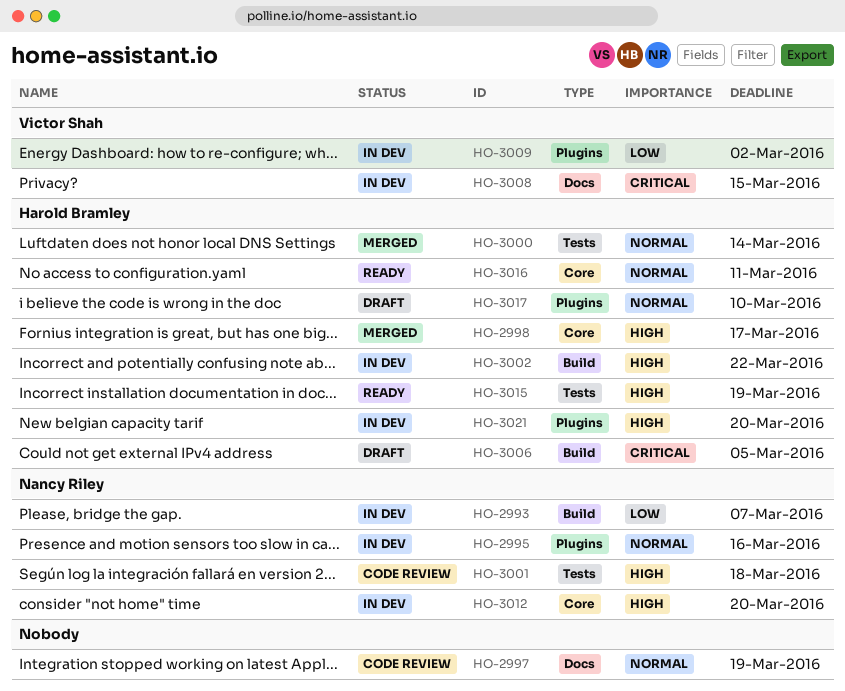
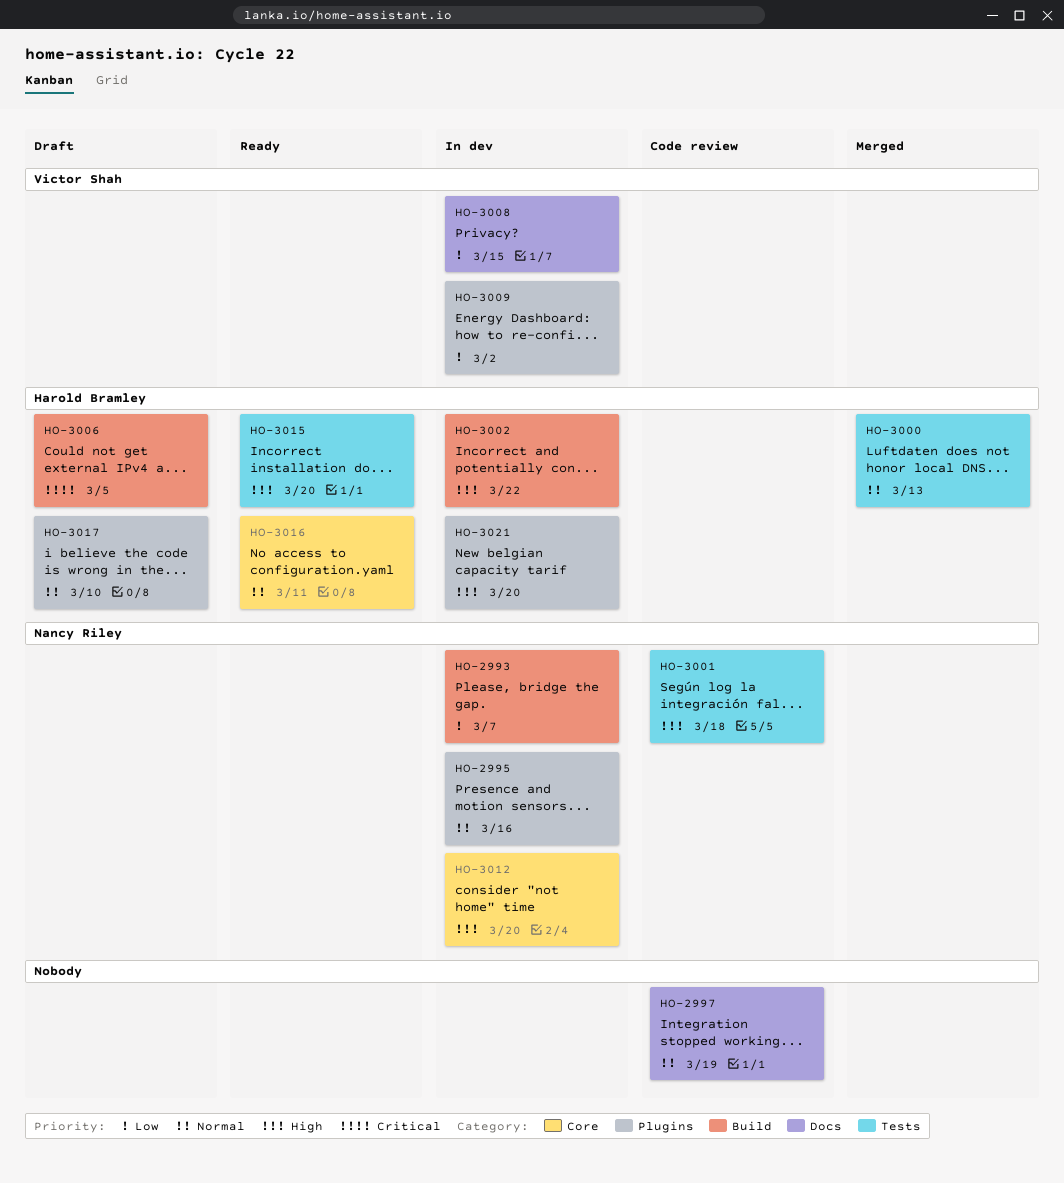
HO-2998: present -> none
HO-3000, due: Mar 14 -> Mar 13
HO-3008, priority: Critical -> Low
HO-3015, due: Mar 19 -> Mar 20

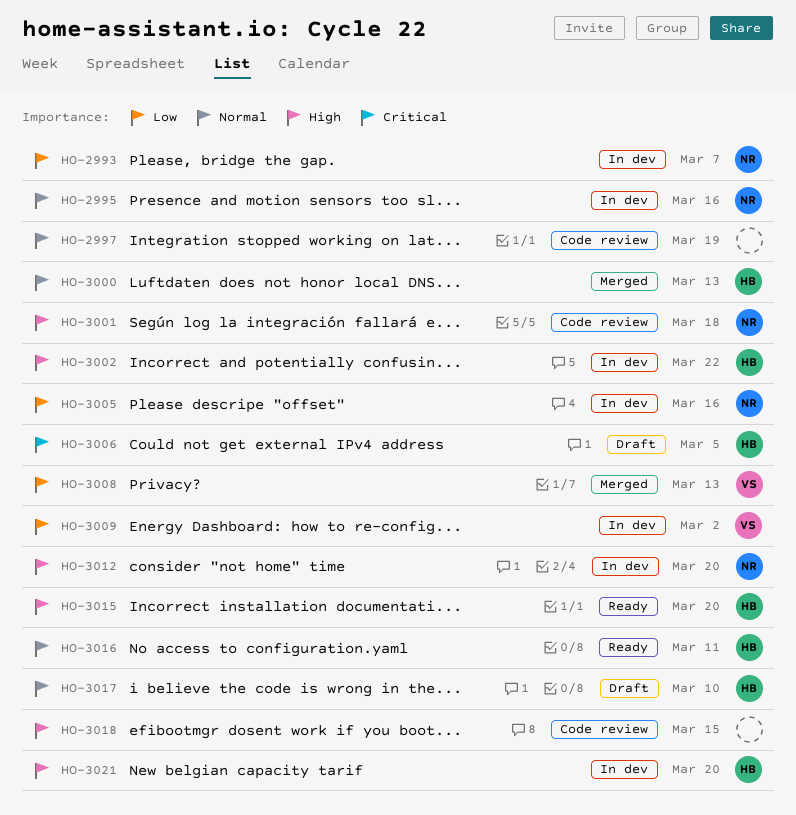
HO-3005: none -> present
HO-3008, status: In dev -> Merged
HO-3008, due: Mar 15 -> Mar 13
HO-3018: none -> present

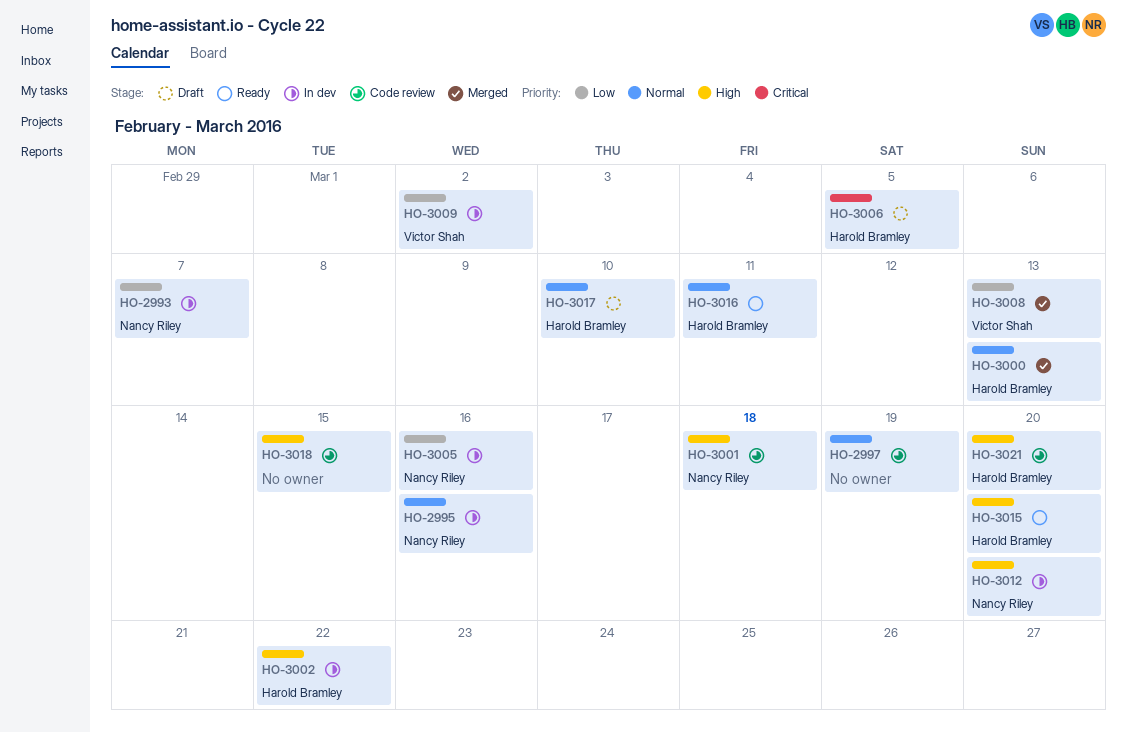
HO-3021, status: In dev -> Code review

